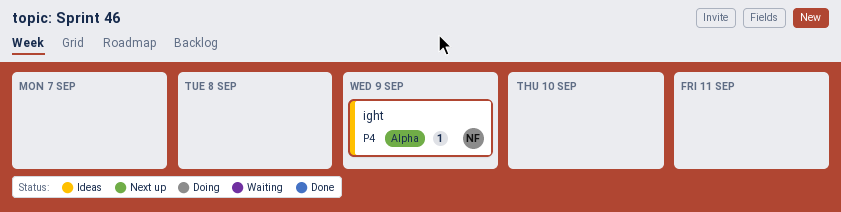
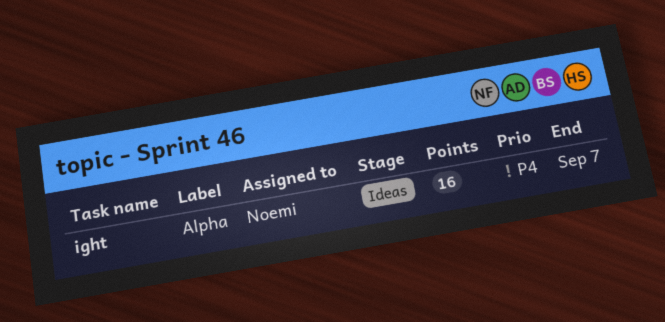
ight, estimate: 1 -> 16
ight, due: Sep 9 -> Sep 7

